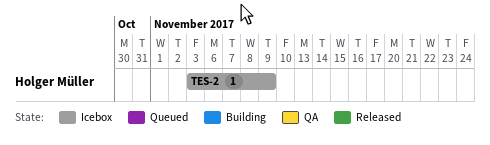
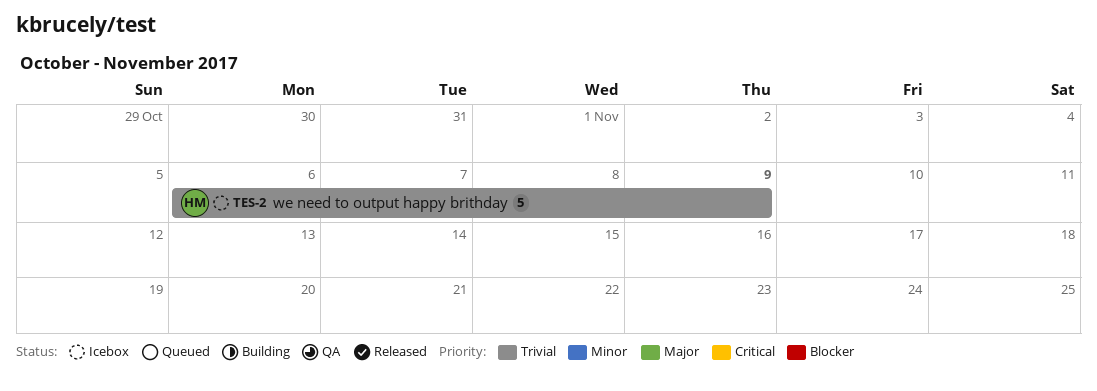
TES-2, estimate: 1 -> 5
TES-2, start: Nov 3 -> Nov 6

